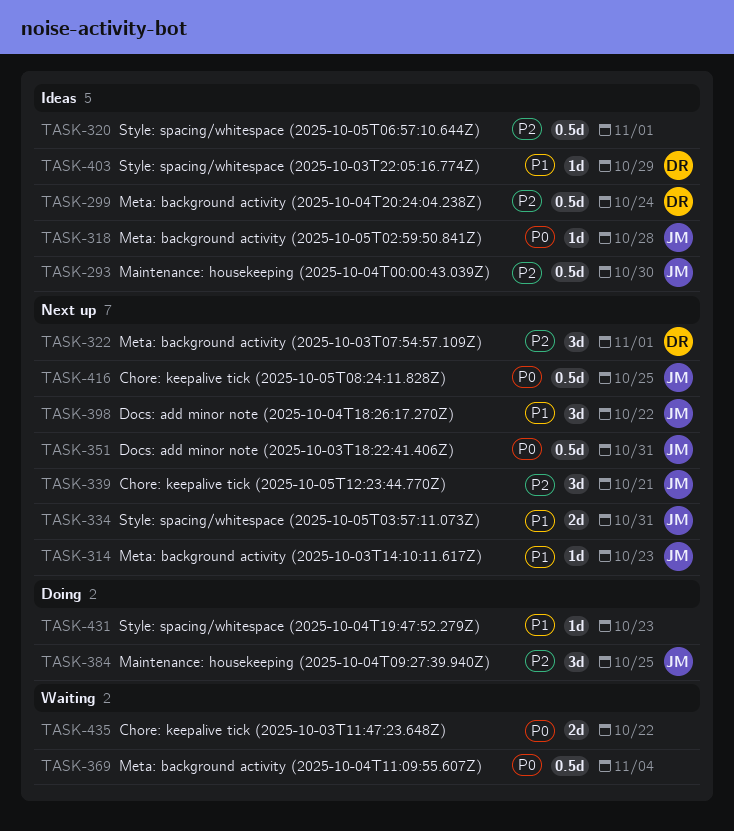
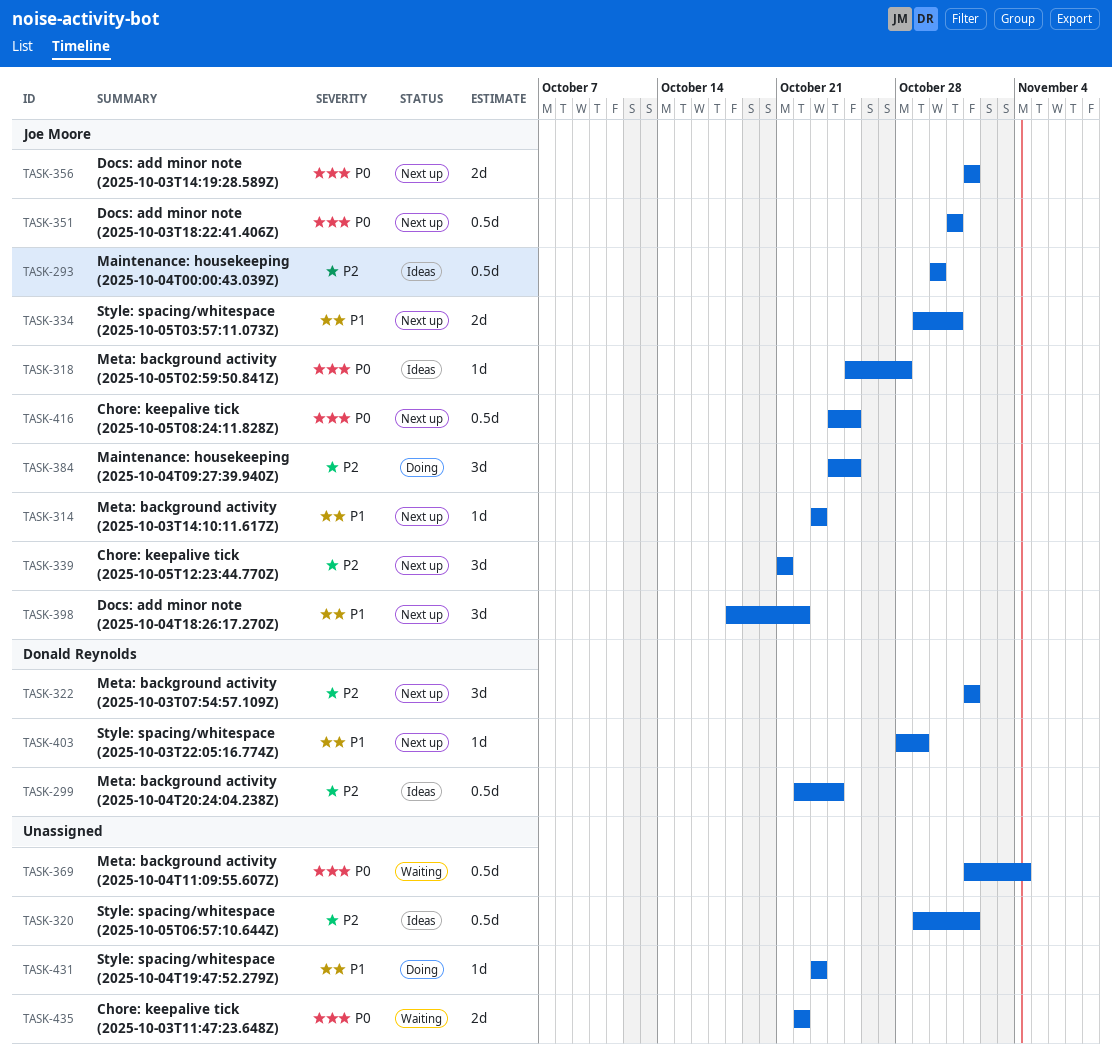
TASK-356: none -> present
TASK-403, status: Ideas -> Next up

